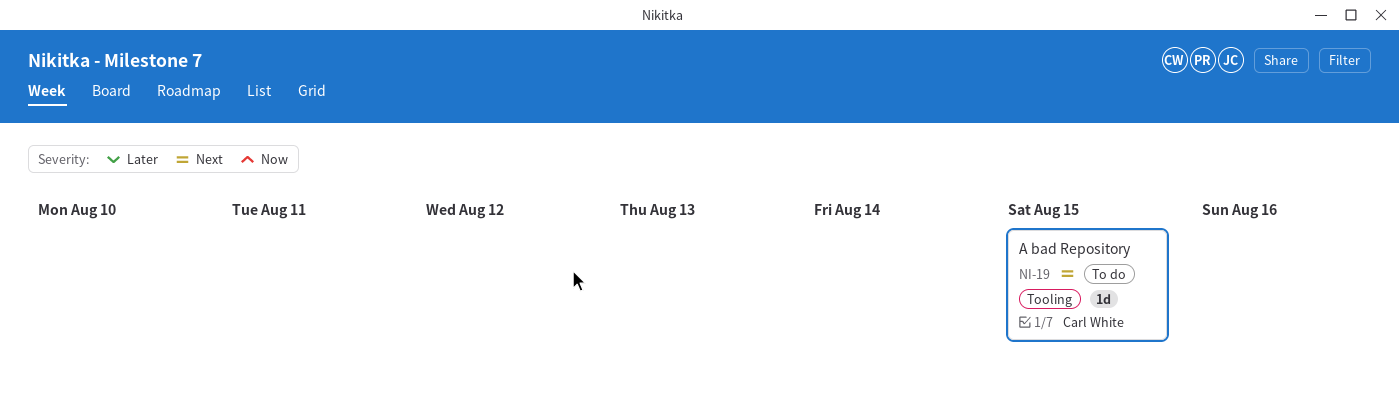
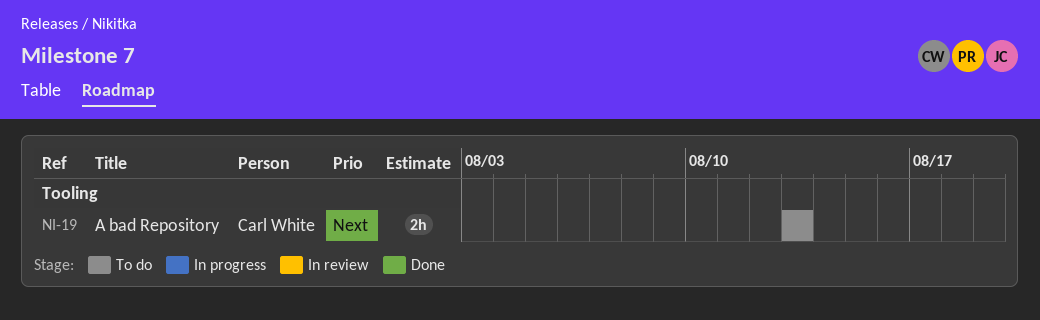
NI-19, estimate: 1d -> 2h
NI-19, due: Aug 15 -> Aug 13

